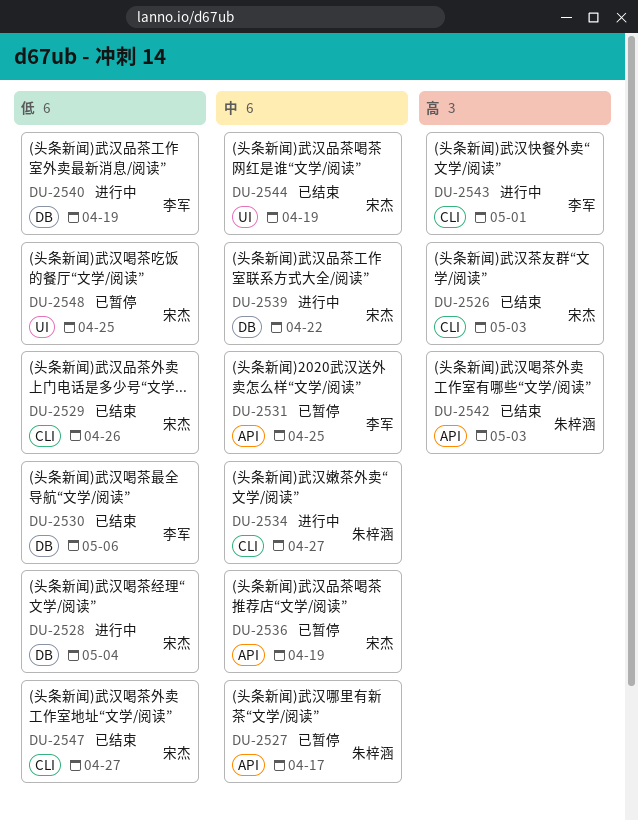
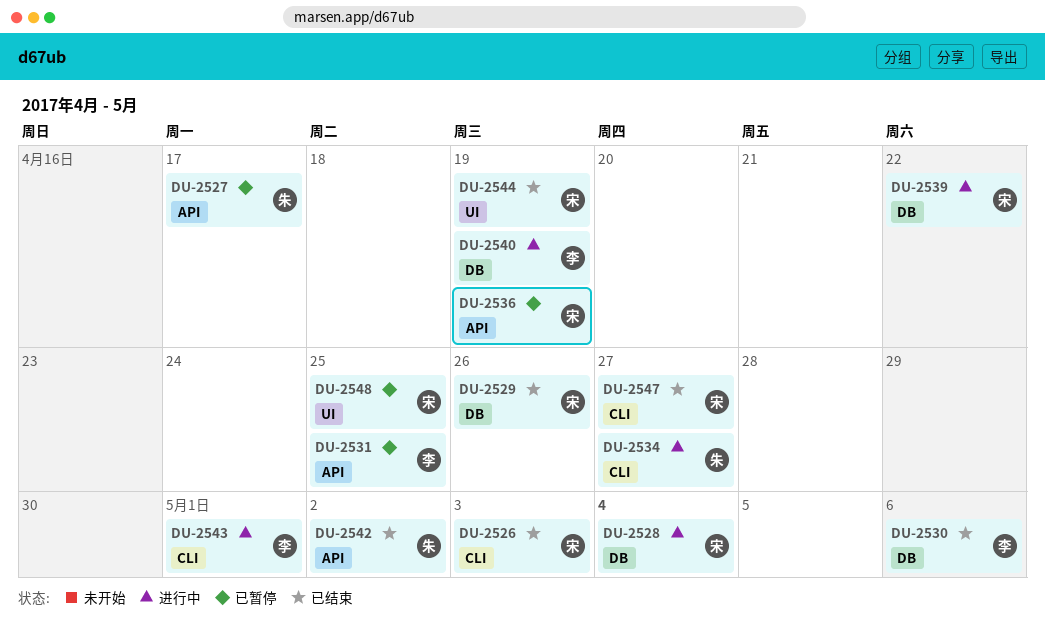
DU-2529, label: CLI -> DB
DU-2542, due: May 3 -> May 2

